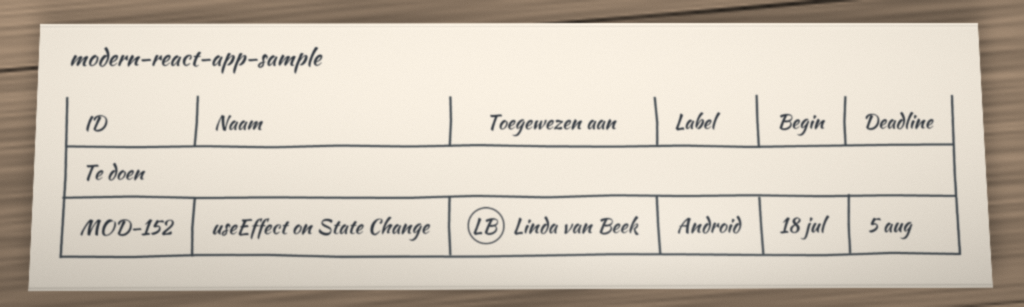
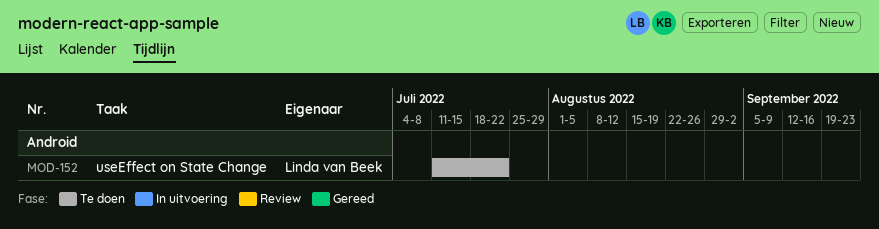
MOD-152, start: Jul 18 -> Jul 11
MOD-152, due: Aug 5 -> Jul 22

